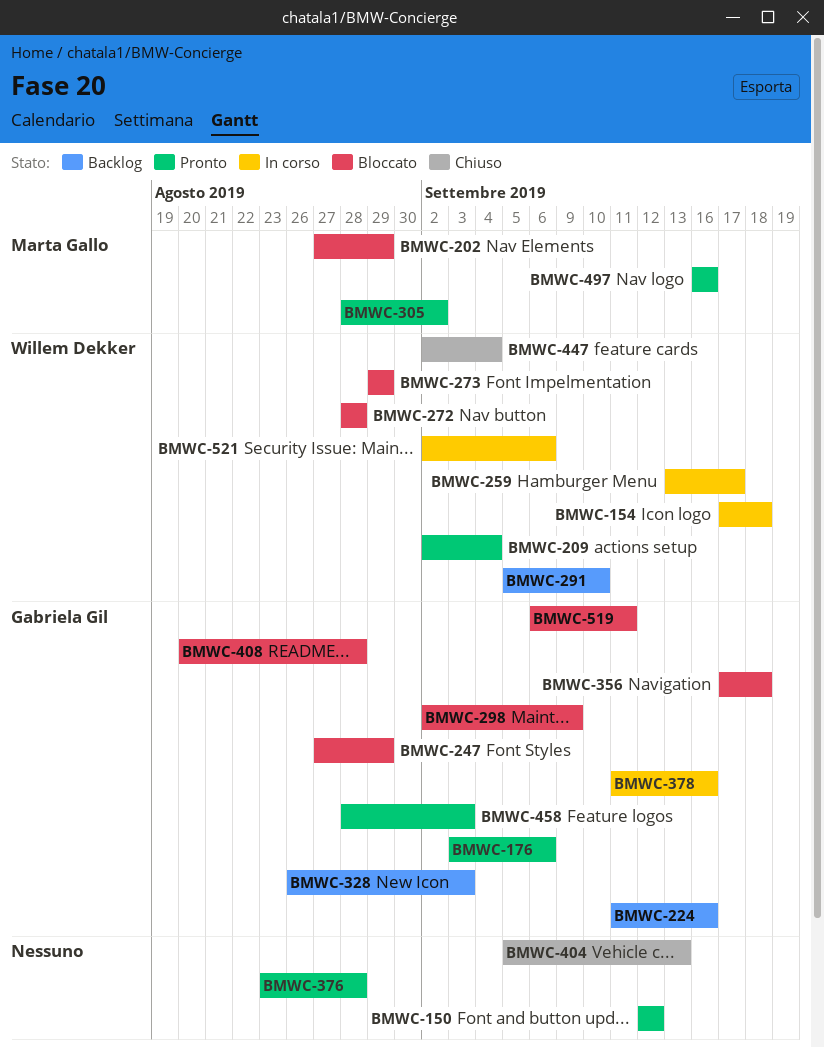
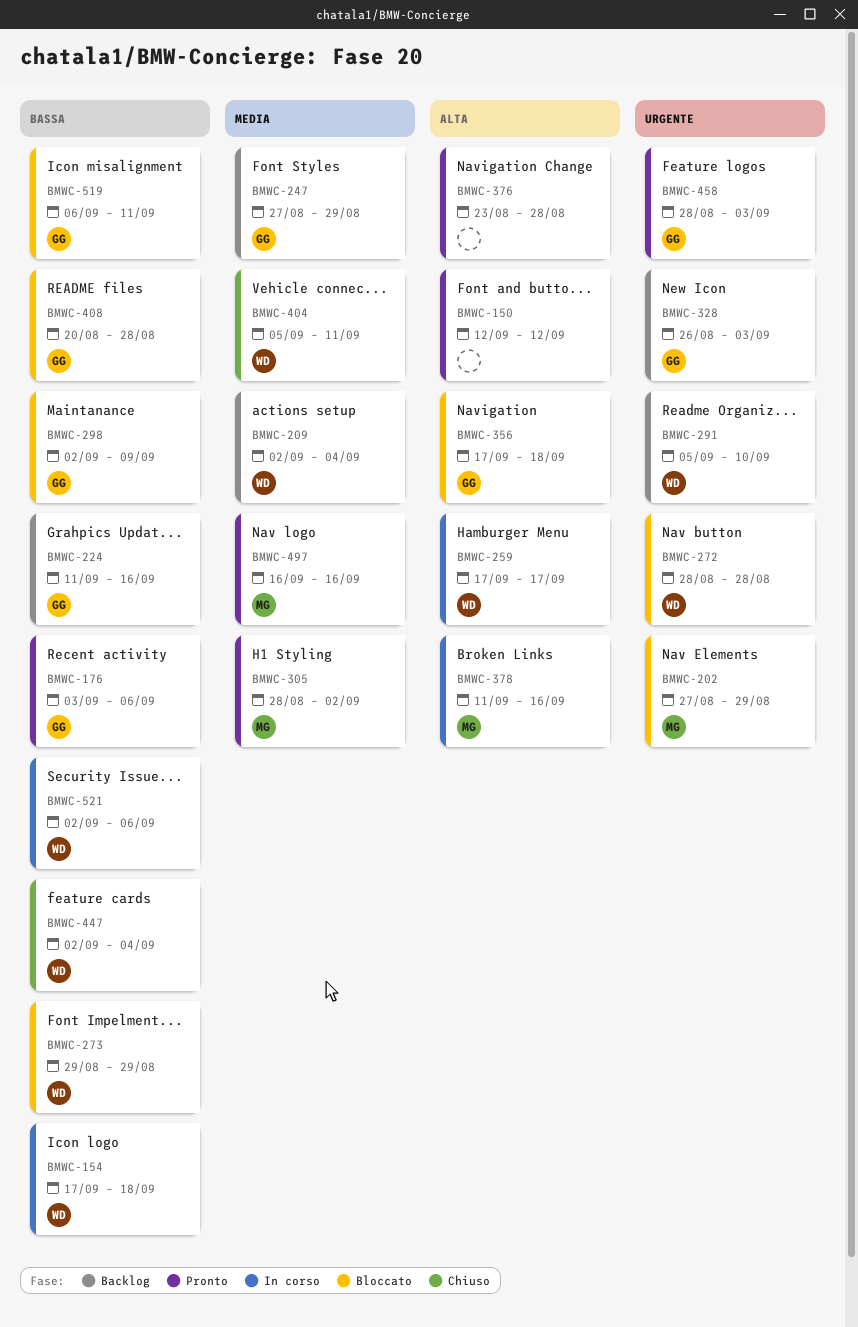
BMWC-209, status: Pronto -> Backlog
BMWC-247, status: Bloccato -> Backlog
BMWC-259, start: Sep 13 -> Sep 17
BMWC-378, owner: Gabriela Gil -> Marta Gallo
BMWC-404, owner: none -> Willem Dekker
BMWC-404, due: Sep 13 -> Sep 11

